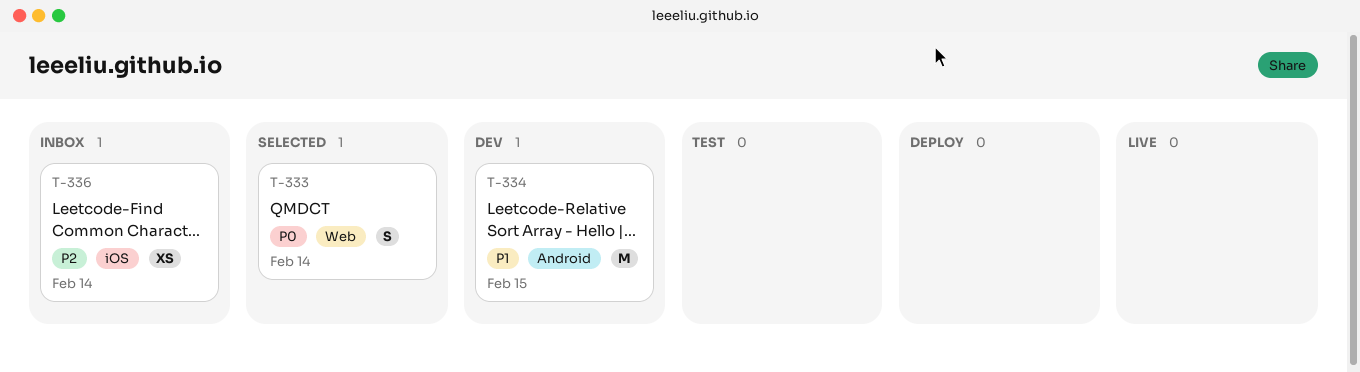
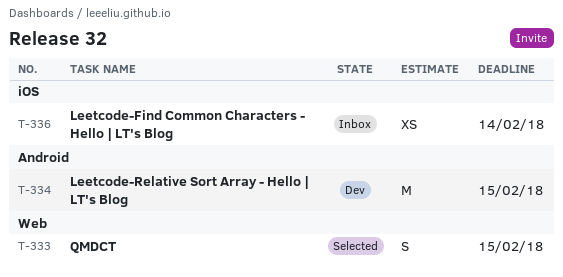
T-333, due: Feb 14 -> Feb 15

